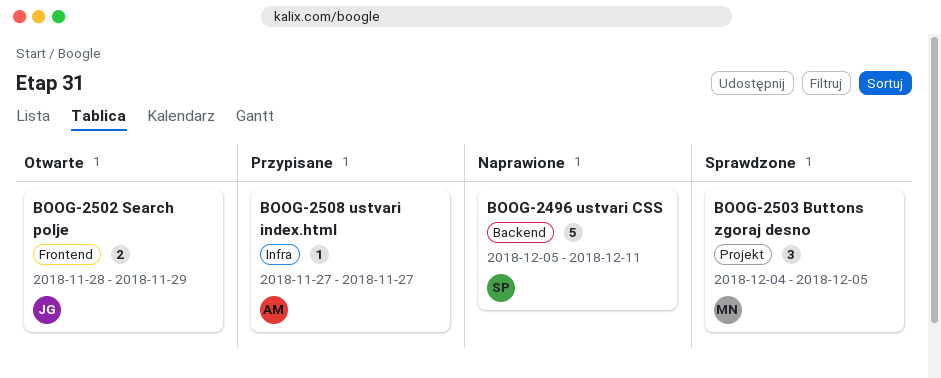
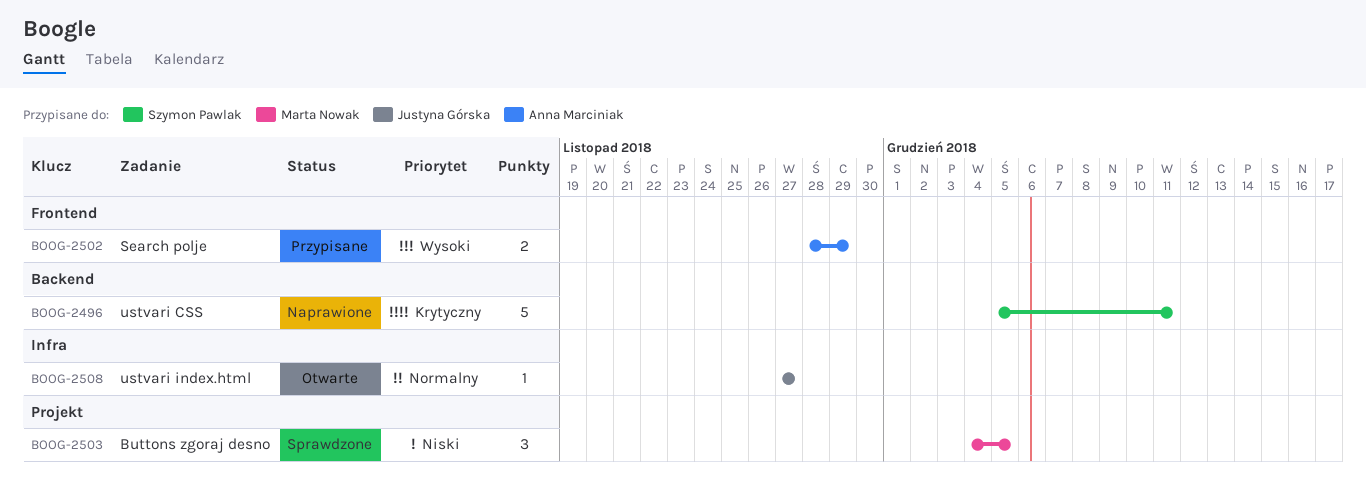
BOOG-2502, status: Otwarte -> Przypisane
BOOG-2502, owner: Justyna Górska -> Anna Marciniak
BOOG-2508, status: Przypisane -> Otwarte
BOOG-2508, owner: Anna Marciniak -> Justyna Górska

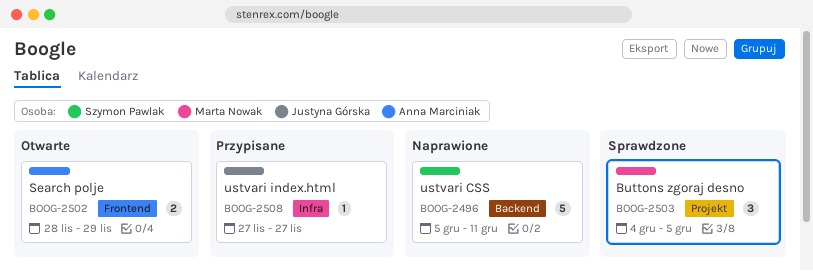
BOOG-2502, status: Przypisane -> Otwarte
BOOG-2508, status: Otwarte -> Przypisane

